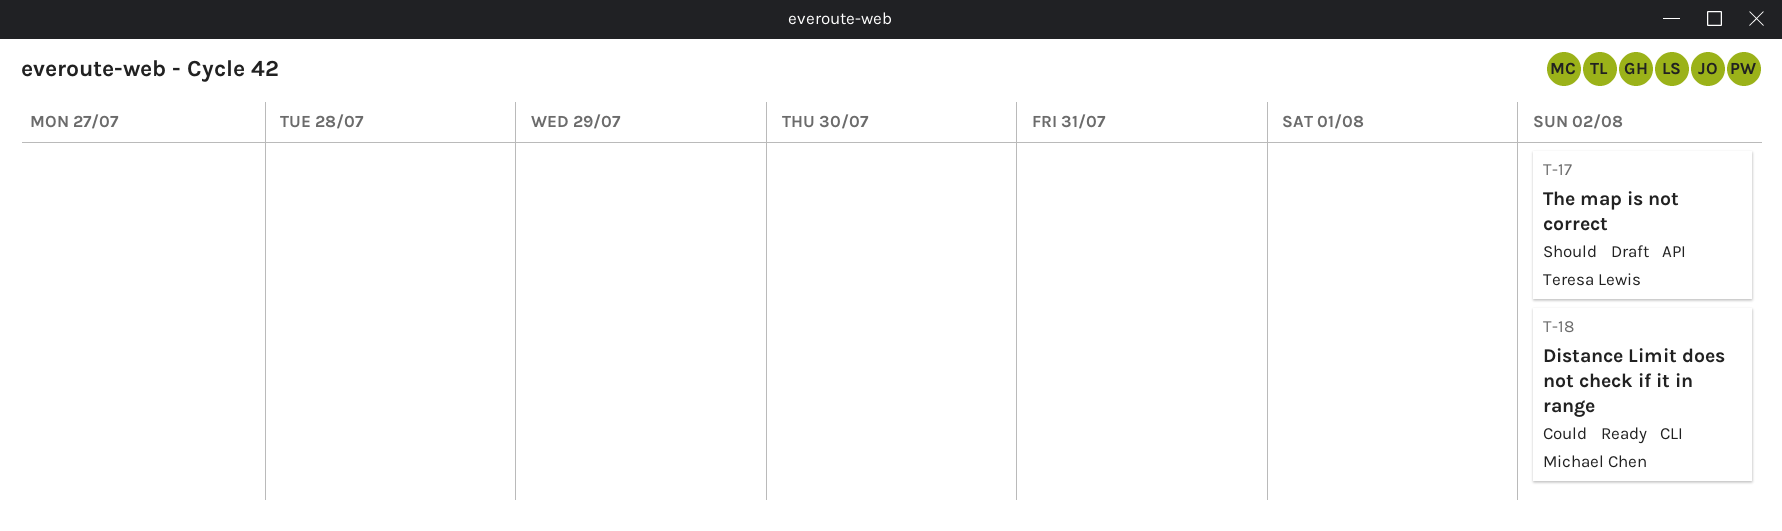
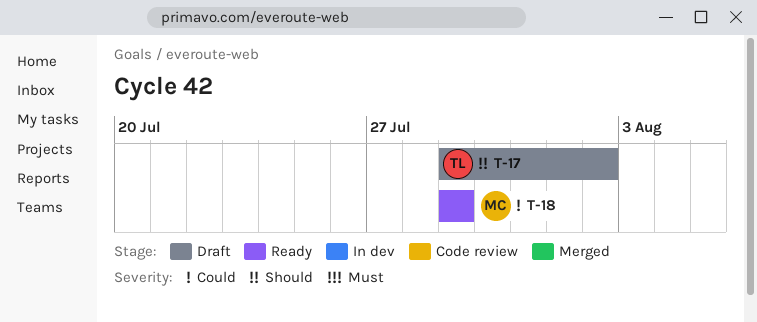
T-18, due: Aug 2 -> Jul 29

